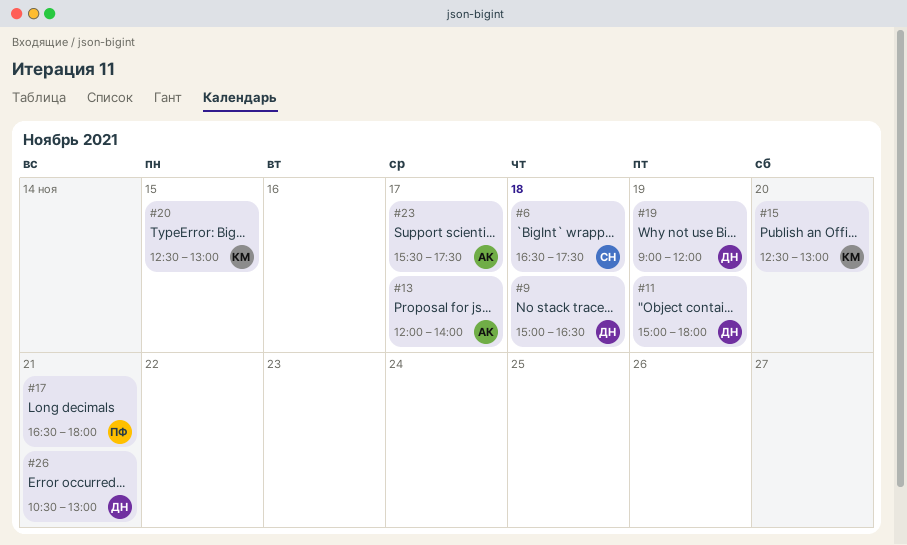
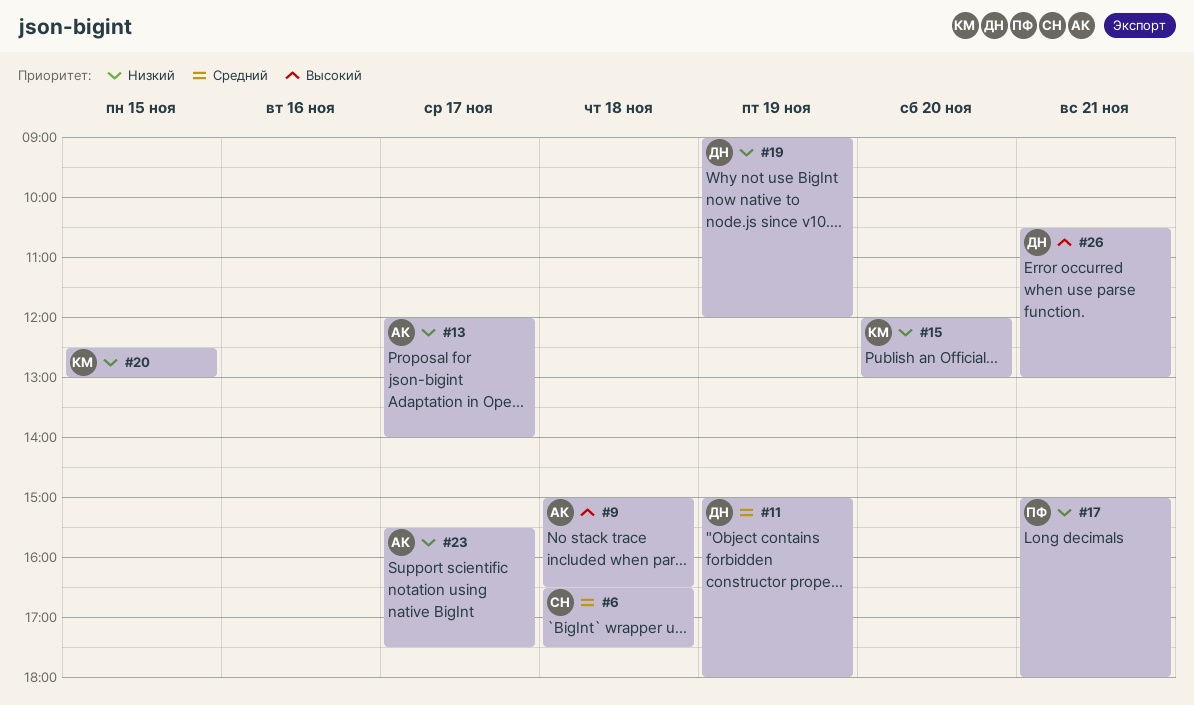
#9, owner: ДН -> АК
#15, begins: 12:30 -> 12:00
#17, begins: 16:30 -> 15:00

